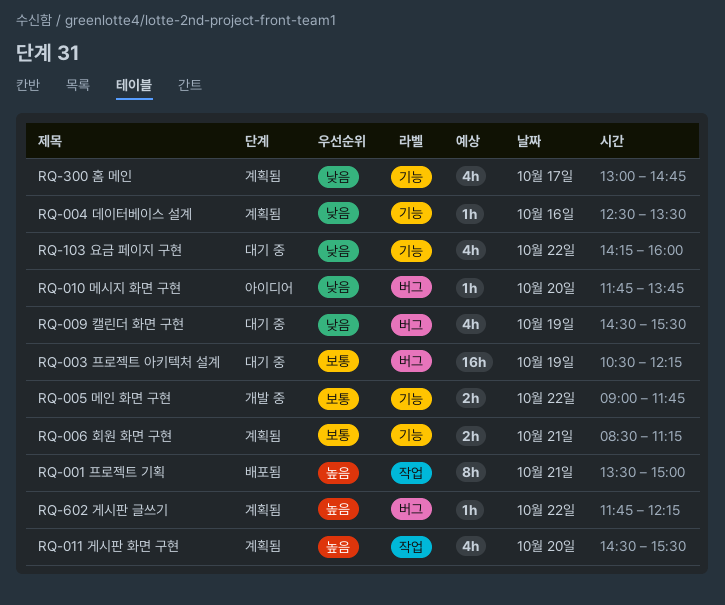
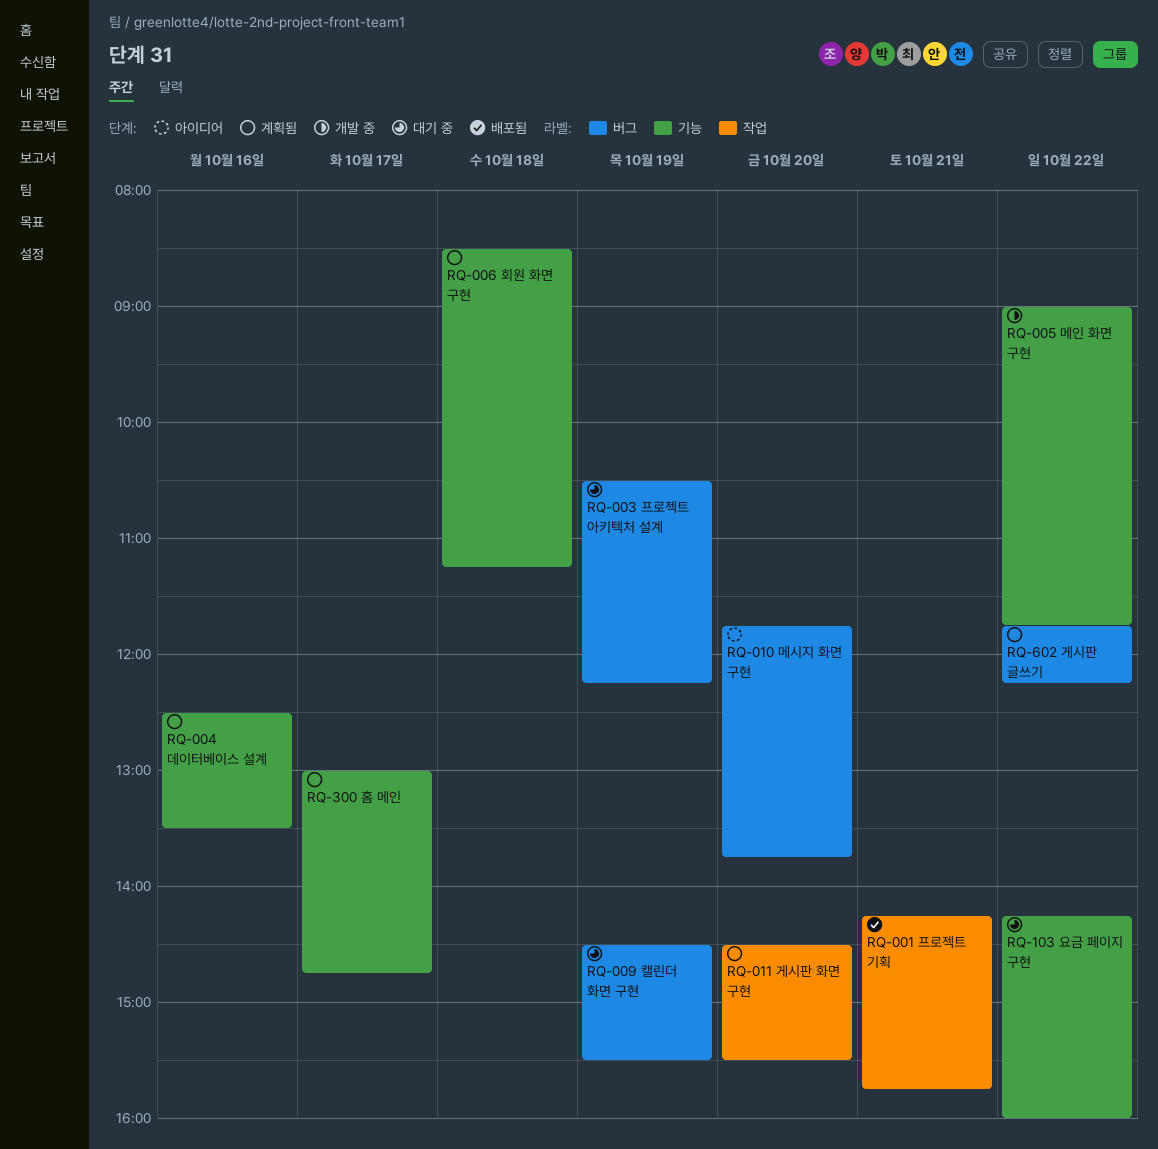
RQ-001 프로젝트 기획, begins: 13:30 -> 14:15
RQ-001 프로젝트 기획, ends: 15:00 -> 15:45
RQ-006 회원 화면 구현, day: Oct 21 -> Oct 18

